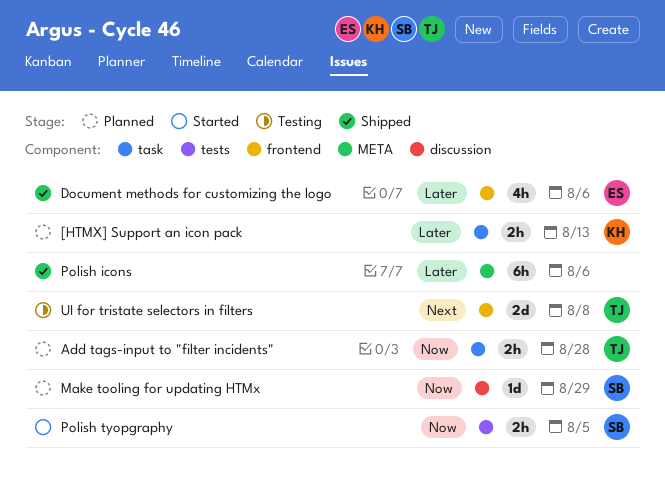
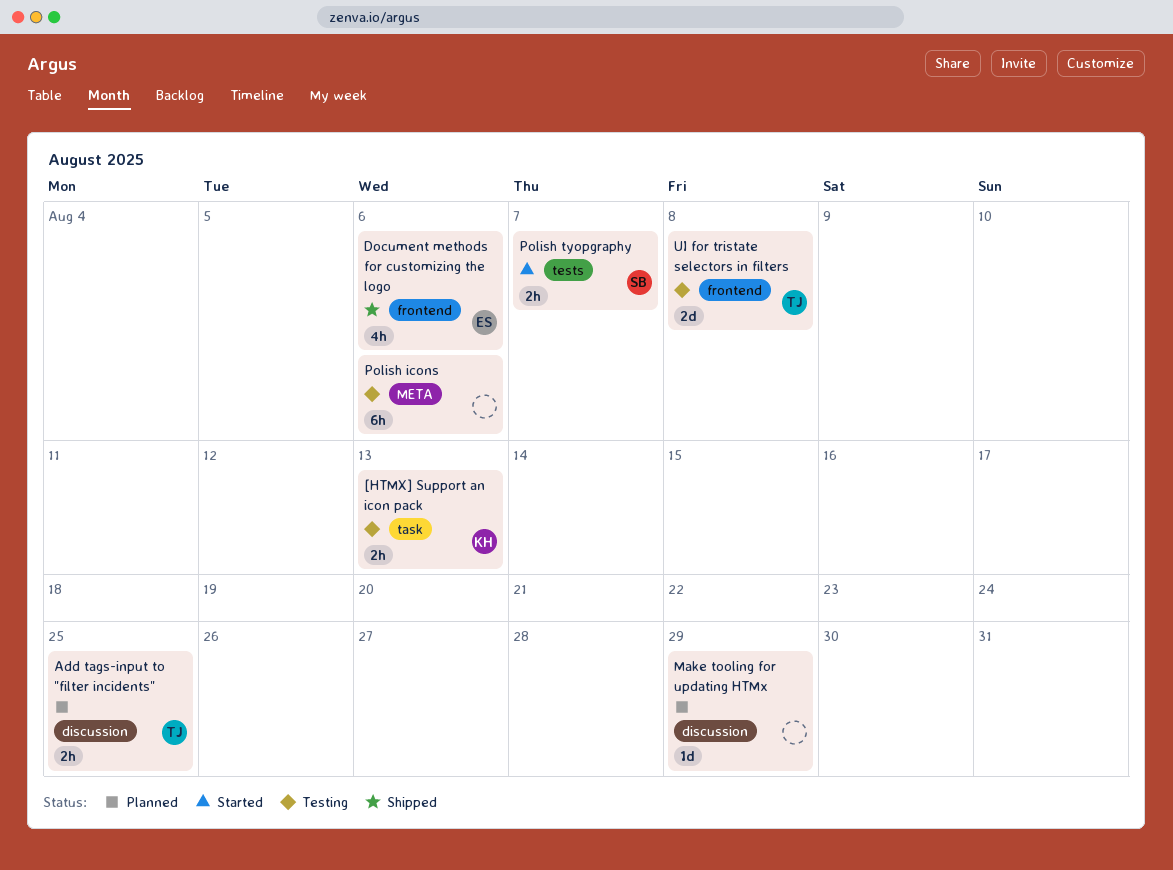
[HTMX] Support an icon pack, status: Planned -> Testing
Add tags-input to "filter incidents", label: task -> discussion
Add tags-input to "filter incidents", due: Aug 28 -> Aug 25
Make tooling for updating HTMx, owner: SB -> none
Polish icons, status: Shipped -> Testing
Polish tyopgraphy, due: Aug 5 -> Aug 7

